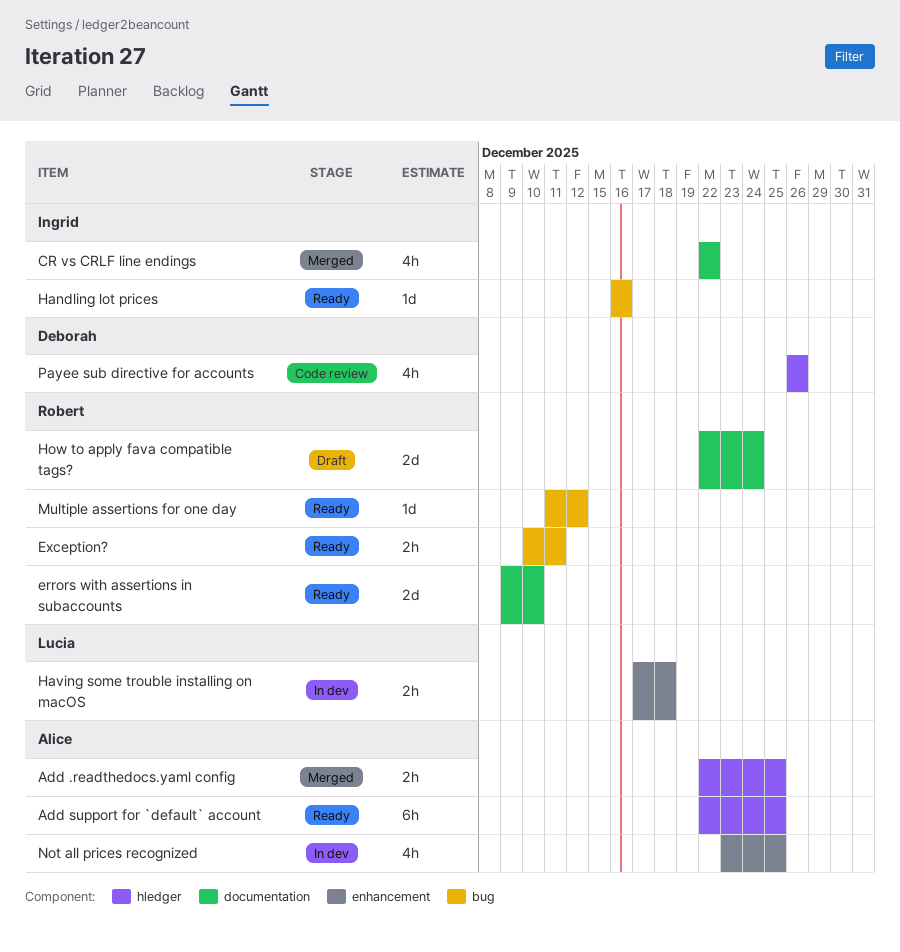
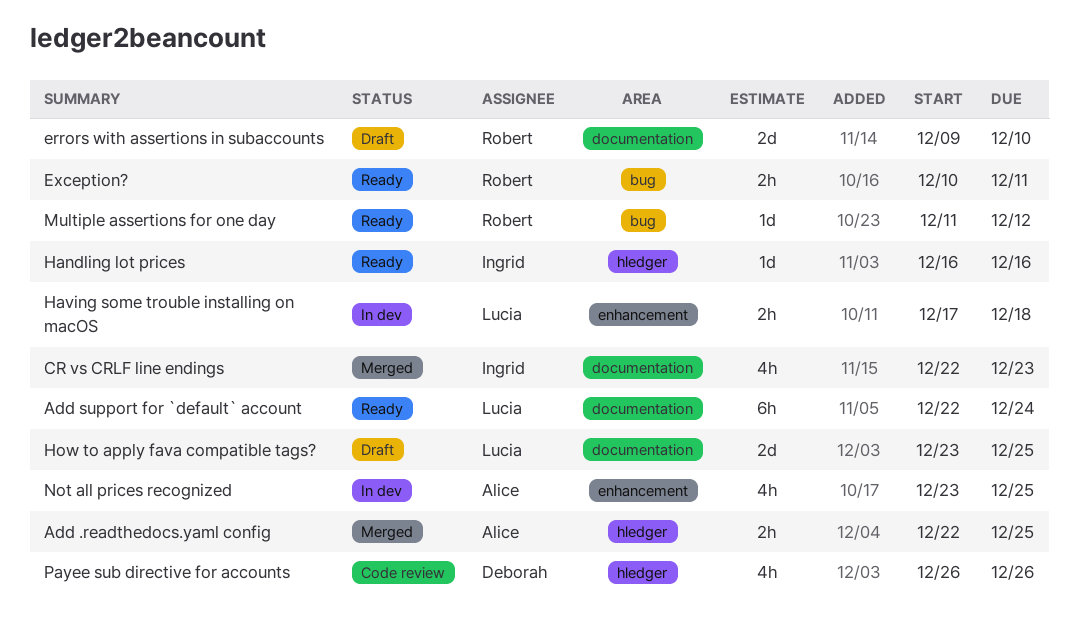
Add support for `default` account, owner: Alice -> Lucia
Add support for `default` account, label: hledger -> documentation
Add support for `default` account, due: Dec 25 -> Dec 24
CR vs CRLF line endings, due: Dec 22 -> Dec 23
errors with assertions in subaccounts, status: Ready -> Draft
Handling lot prices, label: bug -> hledger
How to apply fava compatible tags?, owner: Robert -> Lucia
How to apply fava compatible tags?, start: Dec 22 -> Dec 23
How to apply fava compatible tags?, due: Dec 24 -> Dec 25

